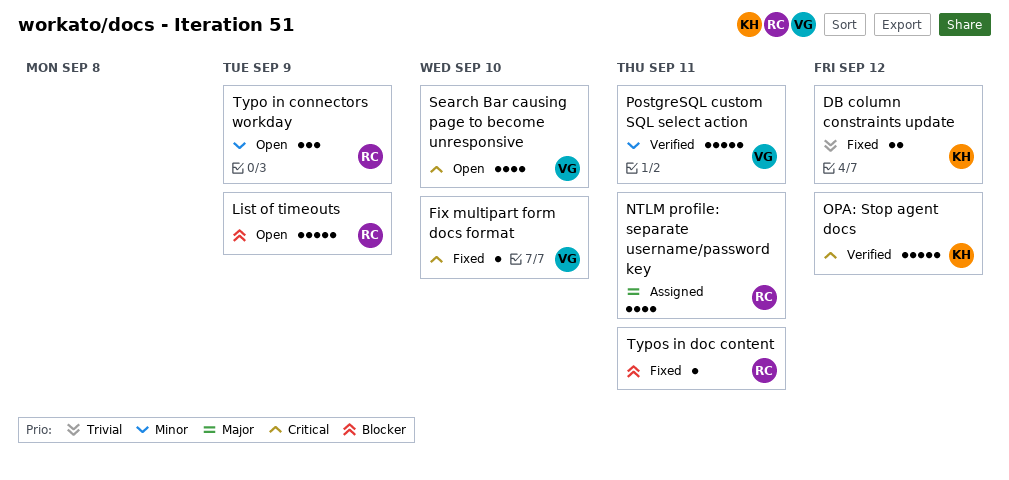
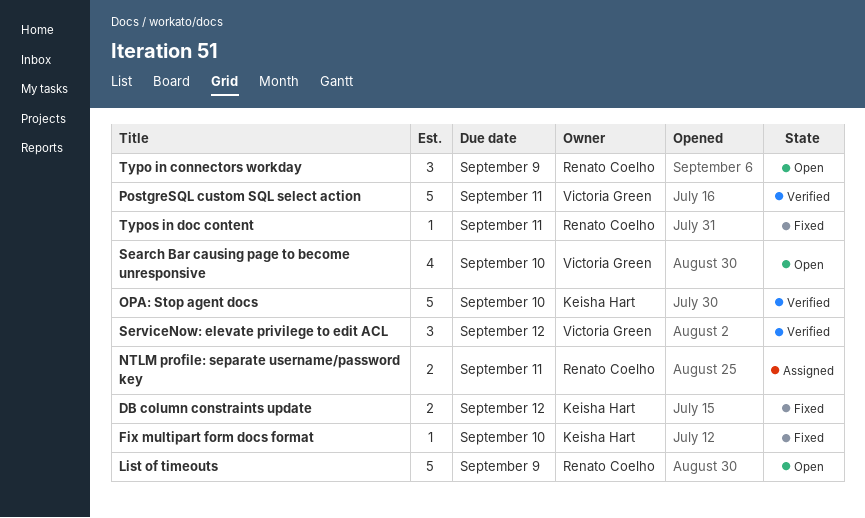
Fix multipart form docs format, owner: Victoria Green -> Keisha Hart
NTLM profile: separate username/password key, estimate: 4 -> 2
OPA: Stop agent docs, due: Sep 12 -> Sep 10
ServiceNow: elevate privilege to edit ACL: none -> present

